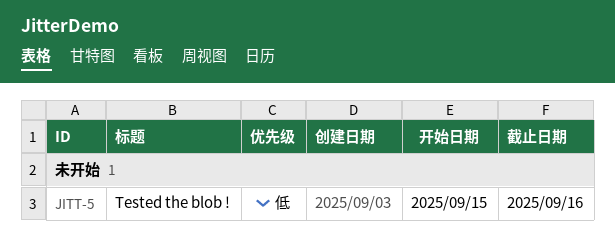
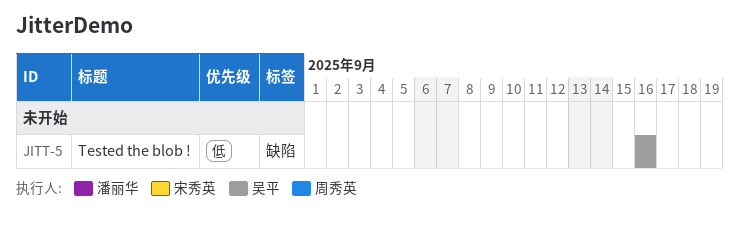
JITT-5, start: Sep 15 -> Sep 16

